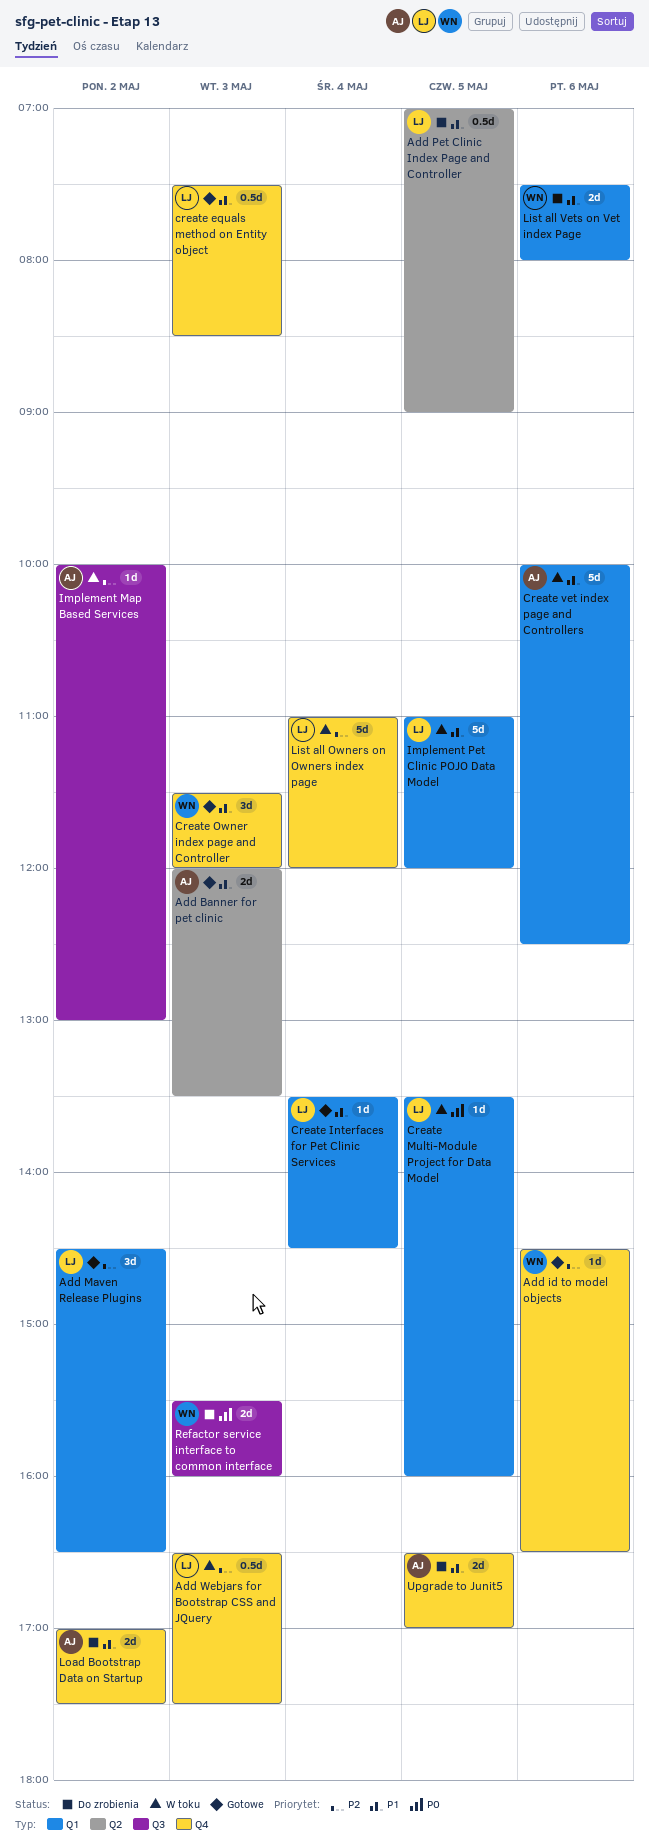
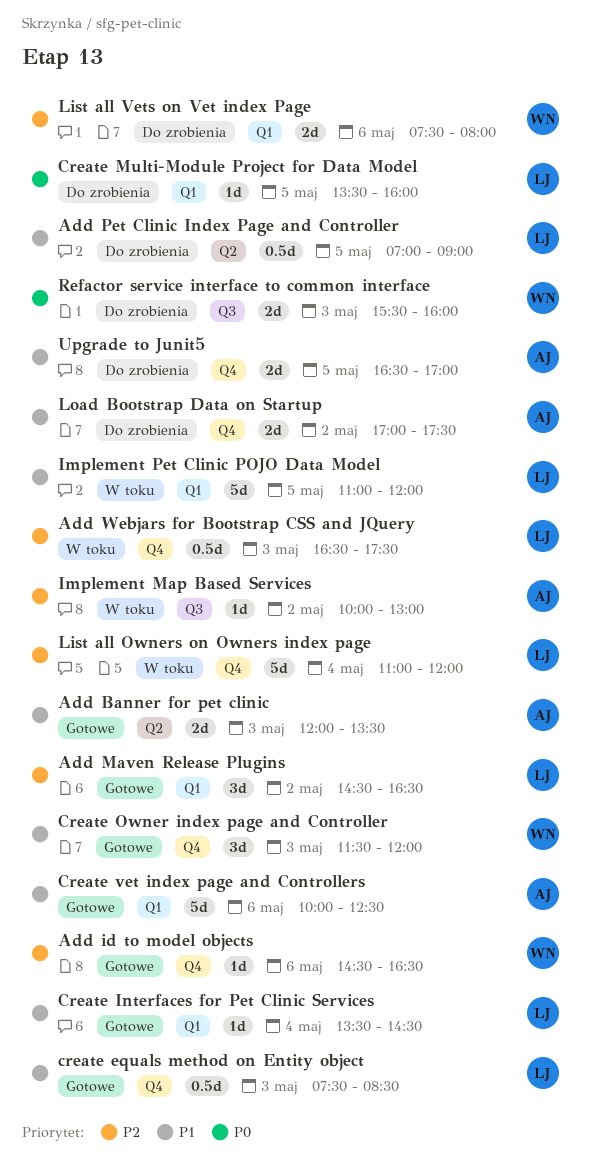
Create Multi-Module Project for Data Model, status: W toku -> Do zrobienia
Create vet index page and Controllers, status: W toku -> Gotowe
List all Vets on Vet index Page, priority: P1 -> P2

